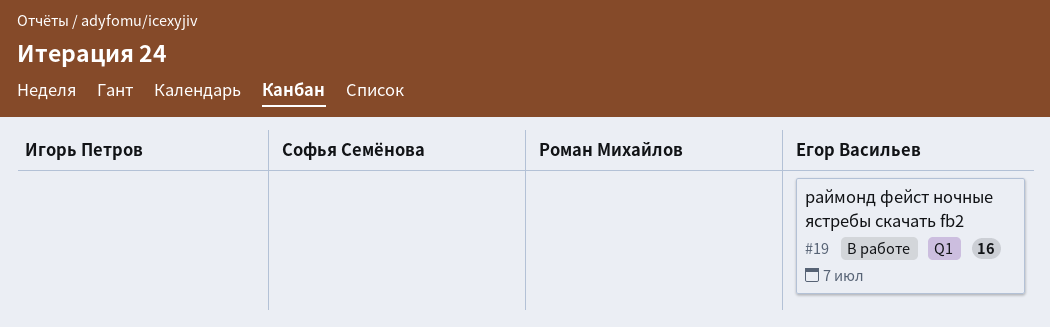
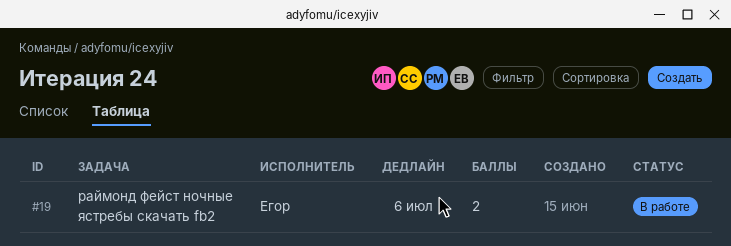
#19, estimate: 16 -> 2
#19, due: Jul 7 -> Jul 6

